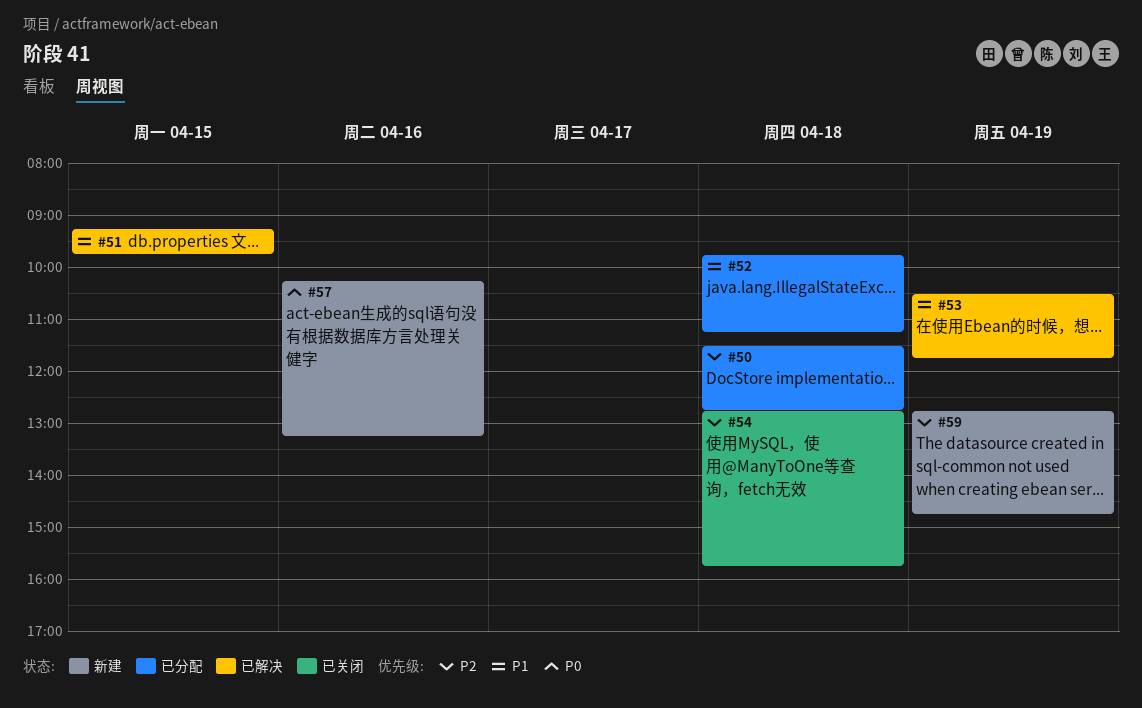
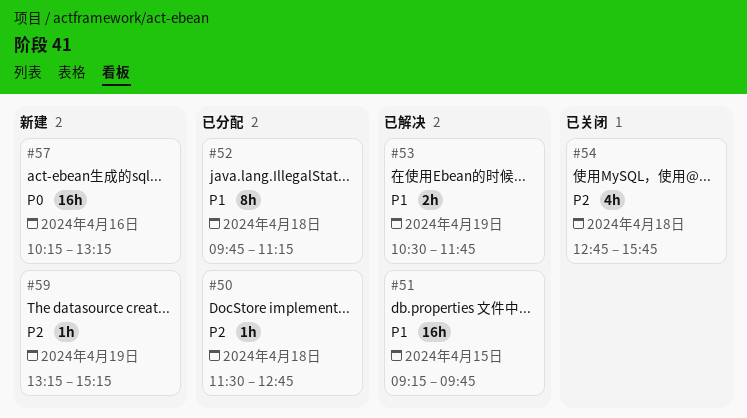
#59, begins: 12:45 -> 13:15
#59, ends: 14:45 -> 15:15

